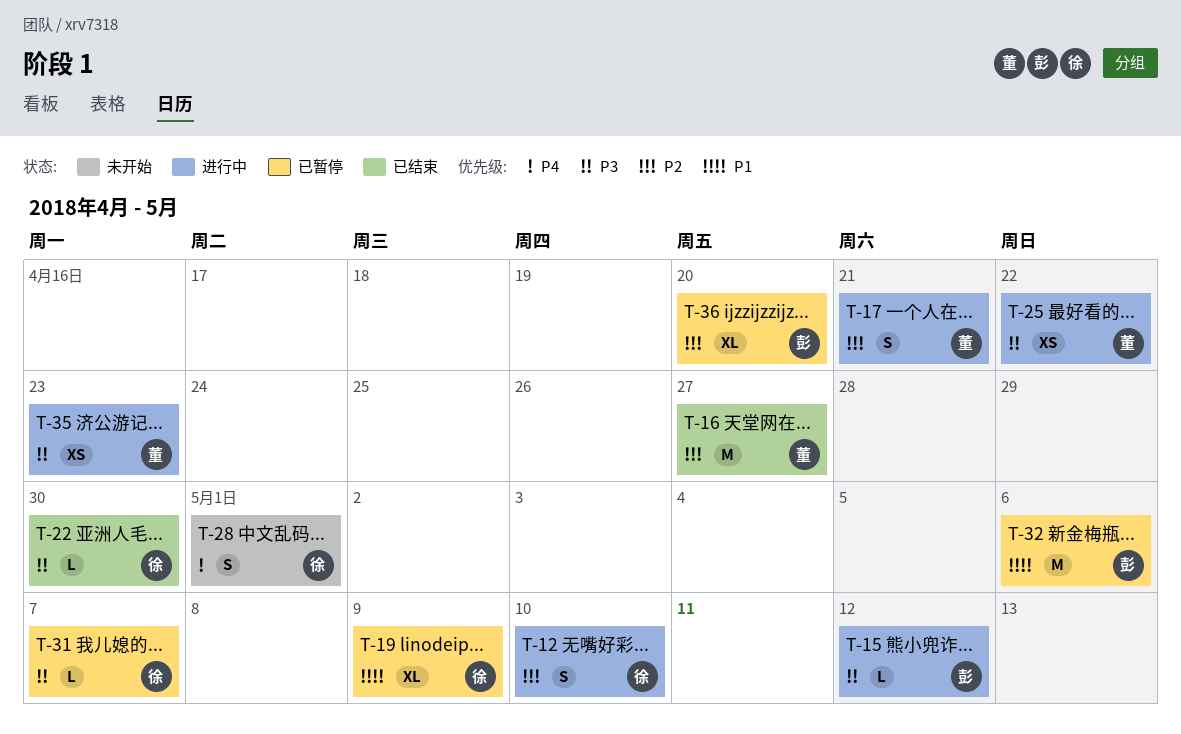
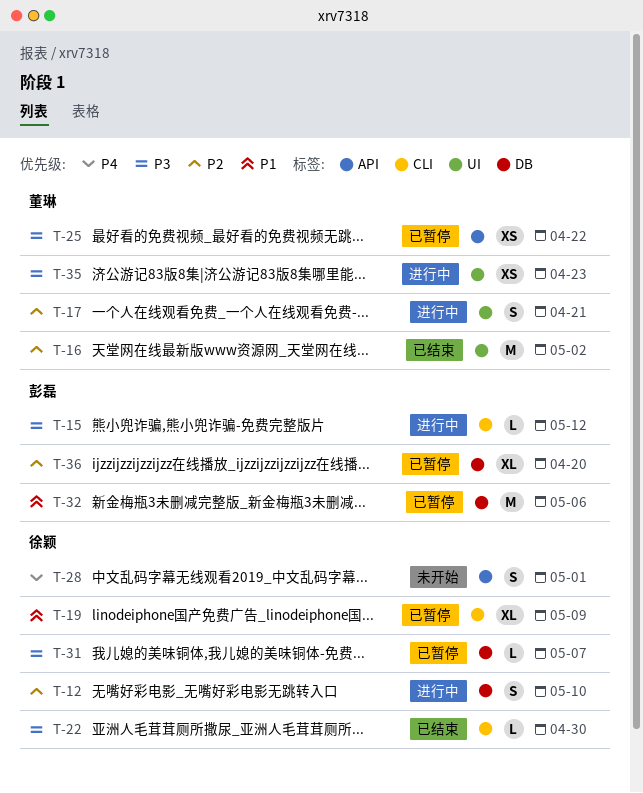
T-16, due: Apr 27 -> May 2
T-25, status: 进行中 -> 已暂停

